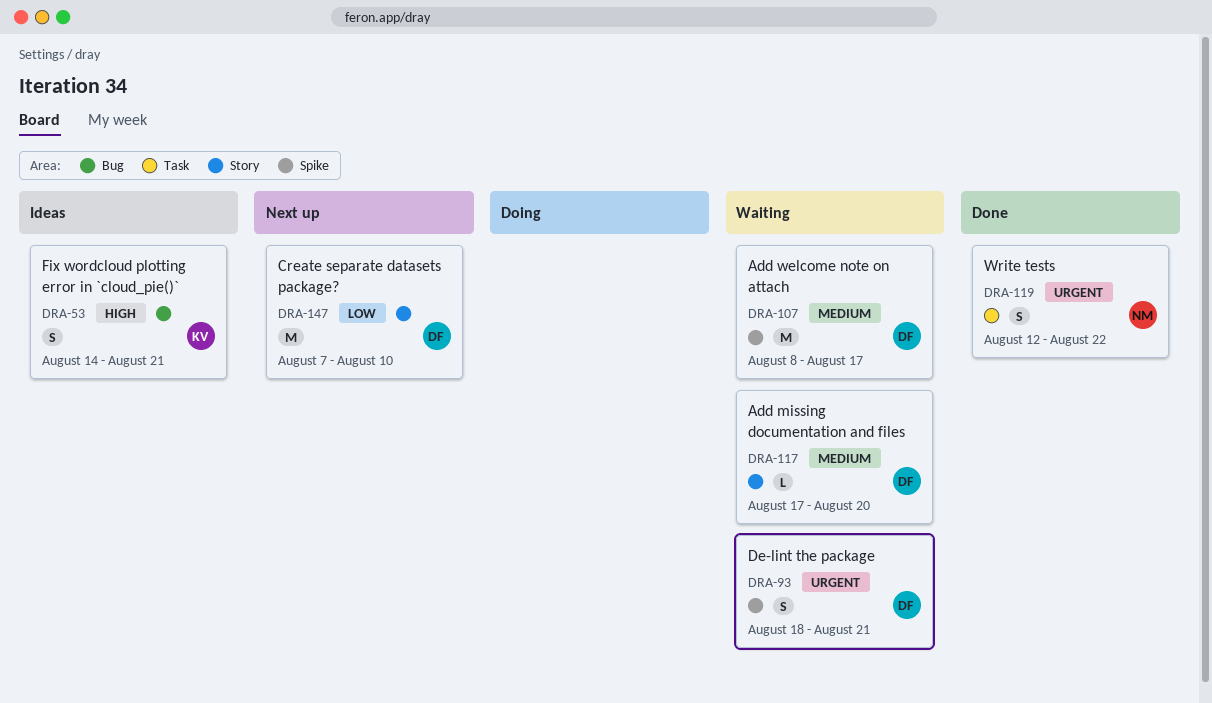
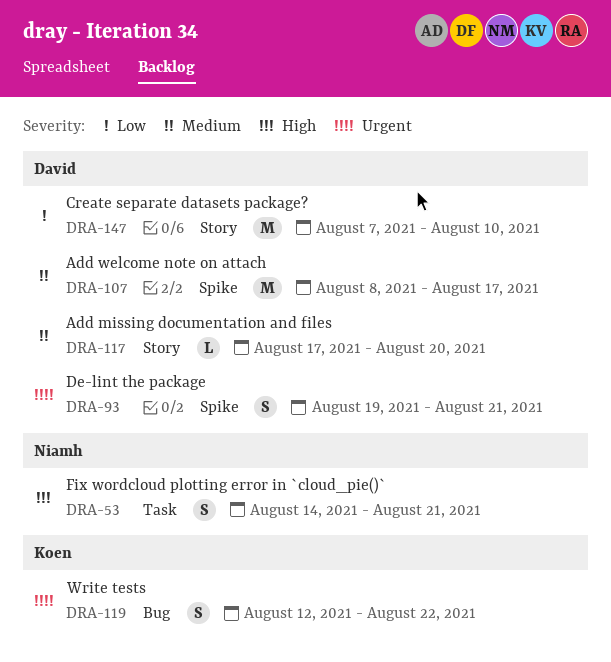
DRA-53, owner: Koen -> Niamh
DRA-53, label: Bug -> Task
DRA-93, start: Aug 18 -> Aug 19
DRA-119, owner: Niamh -> Koen
DRA-119, label: Task -> Bug

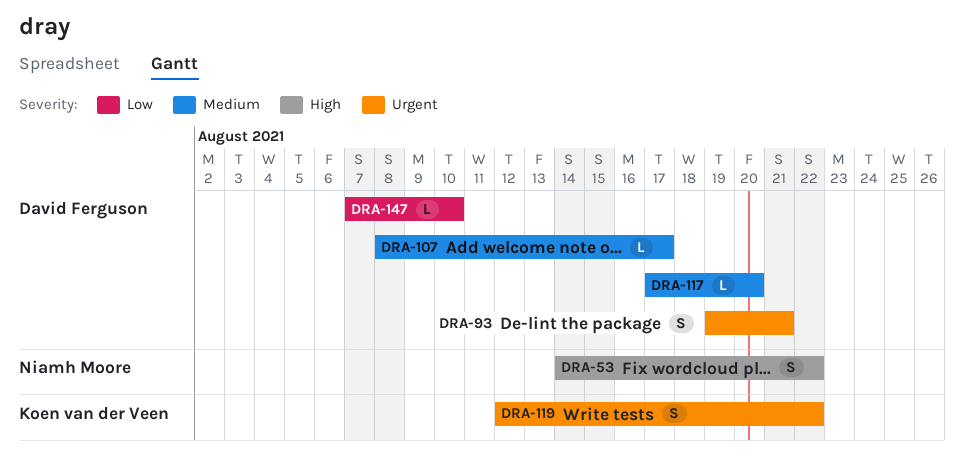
DRA-53, due: Aug 21 -> Aug 22
DRA-107, estimate: M -> L
DRA-147, estimate: M -> L

